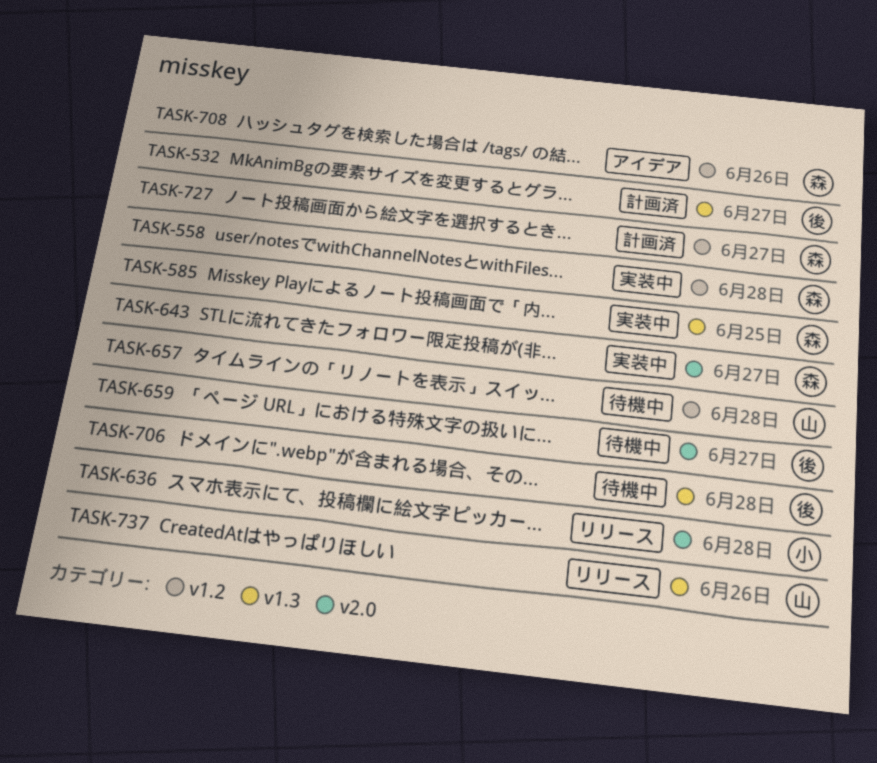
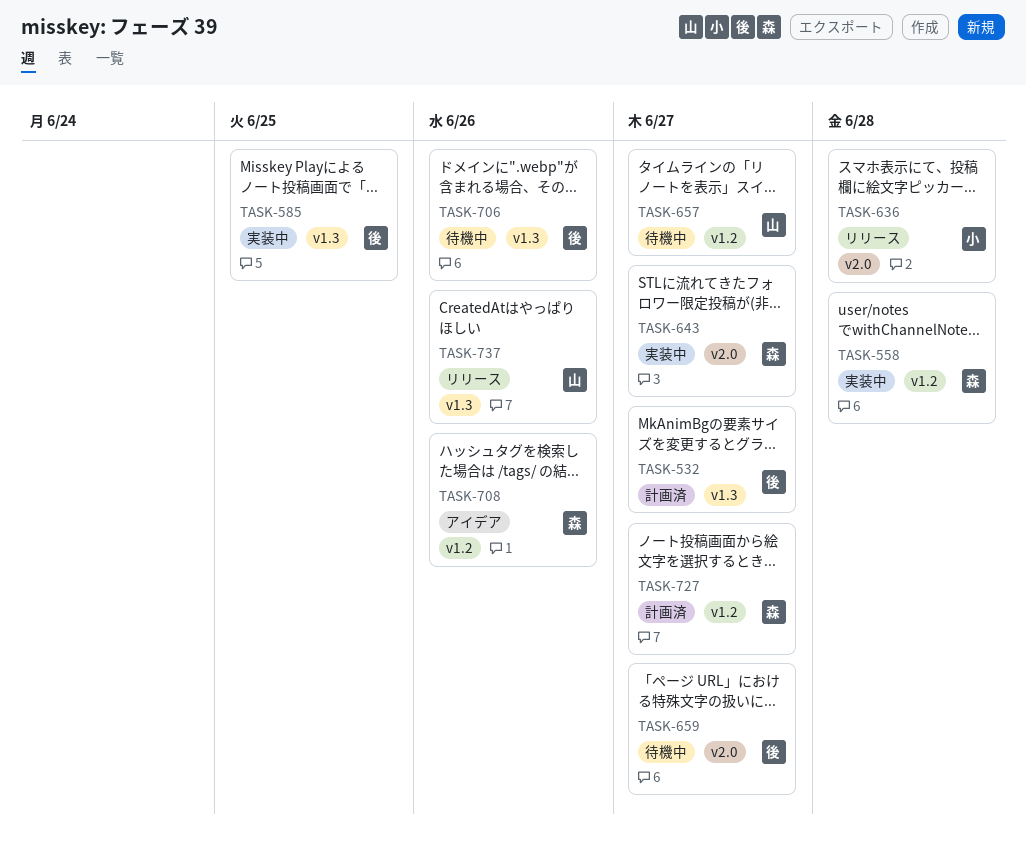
TASK-585, owner: 森 -> 後
TASK-657, due: Jun 28 -> Jun 27
TASK-706, due: Jun 28 -> Jun 26

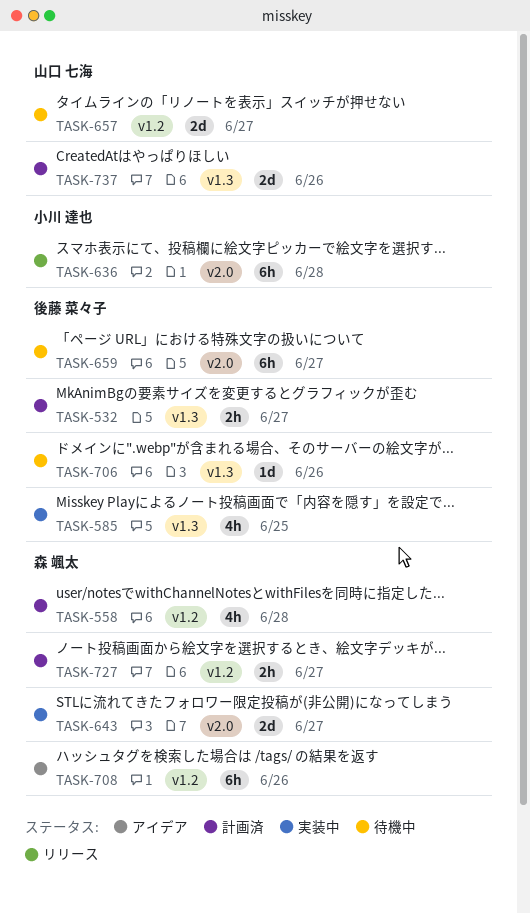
TASK-558, status: 実装中 -> 計画済
TASK-737, status: リリース -> 計画済

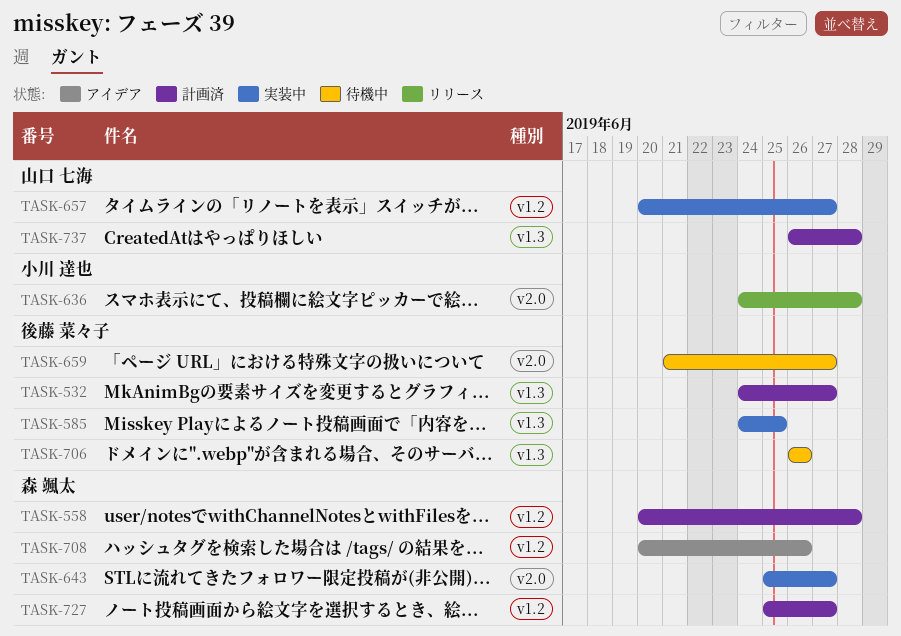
TASK-657, status: 待機中 -> 実装中
TASK-737, due: Jun 26 -> Jun 28

